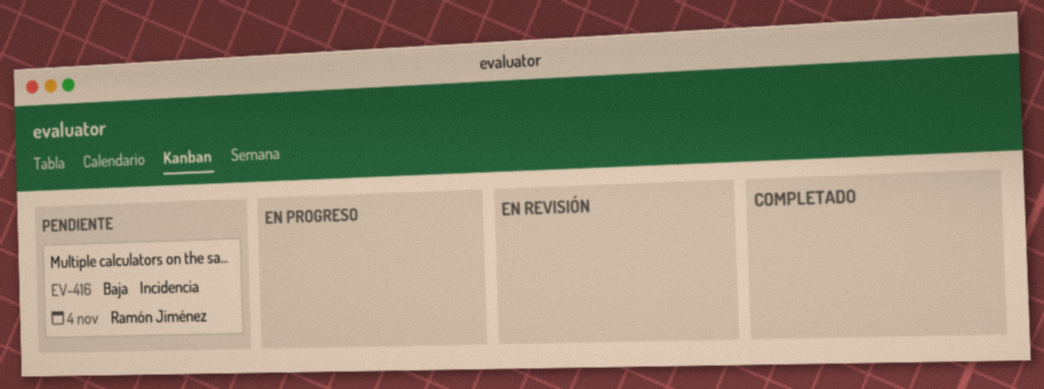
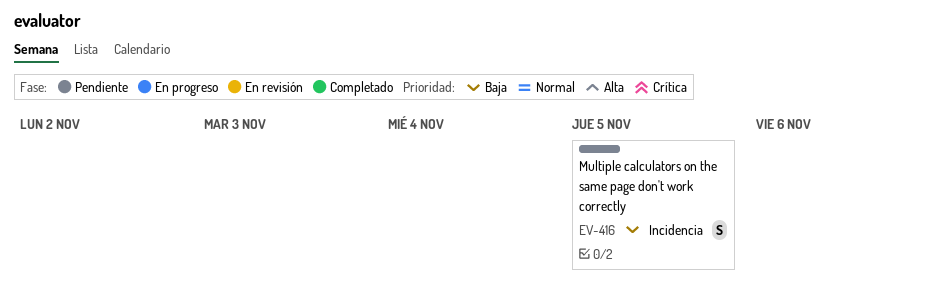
EV-416, due: Nov 4 -> Nov 5

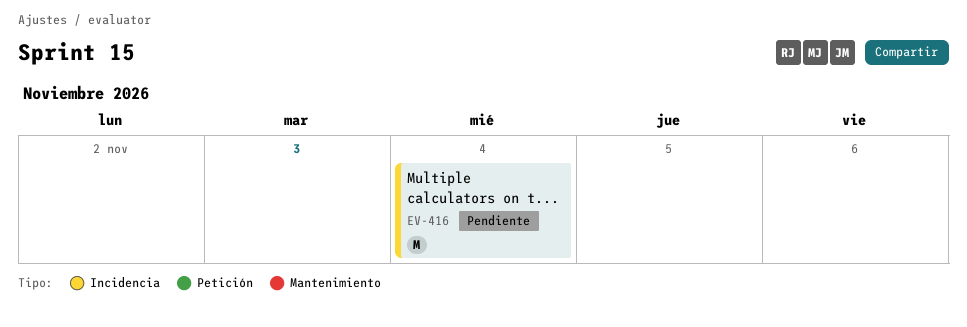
EV-416, estimate: S -> M
EV-416, due: Nov 5 -> Nov 4

